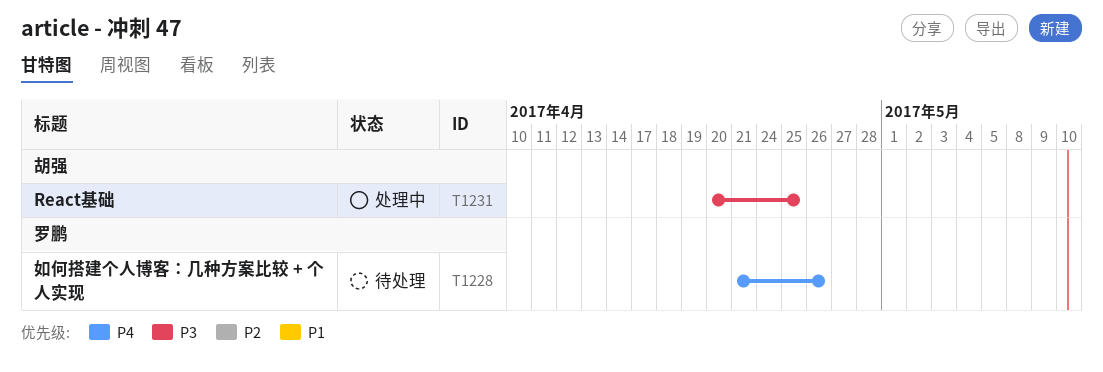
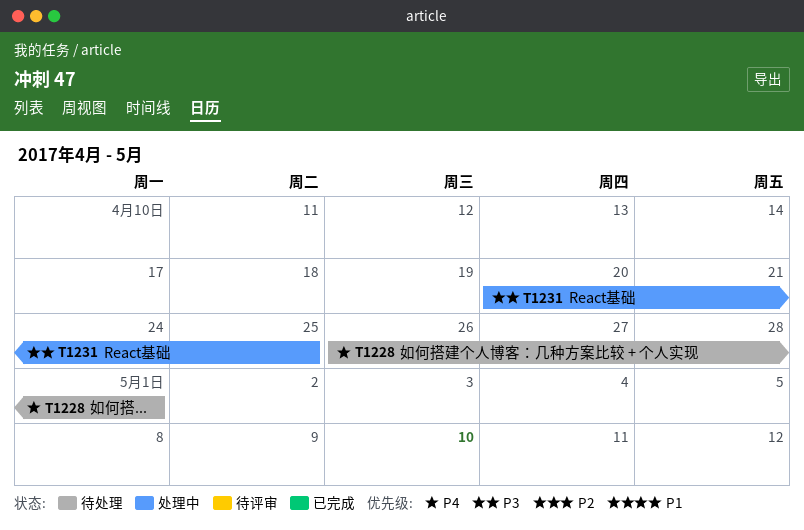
T1228, start: Apr 21 -> Apr 26
T1228, due: Apr 26 -> May 1

